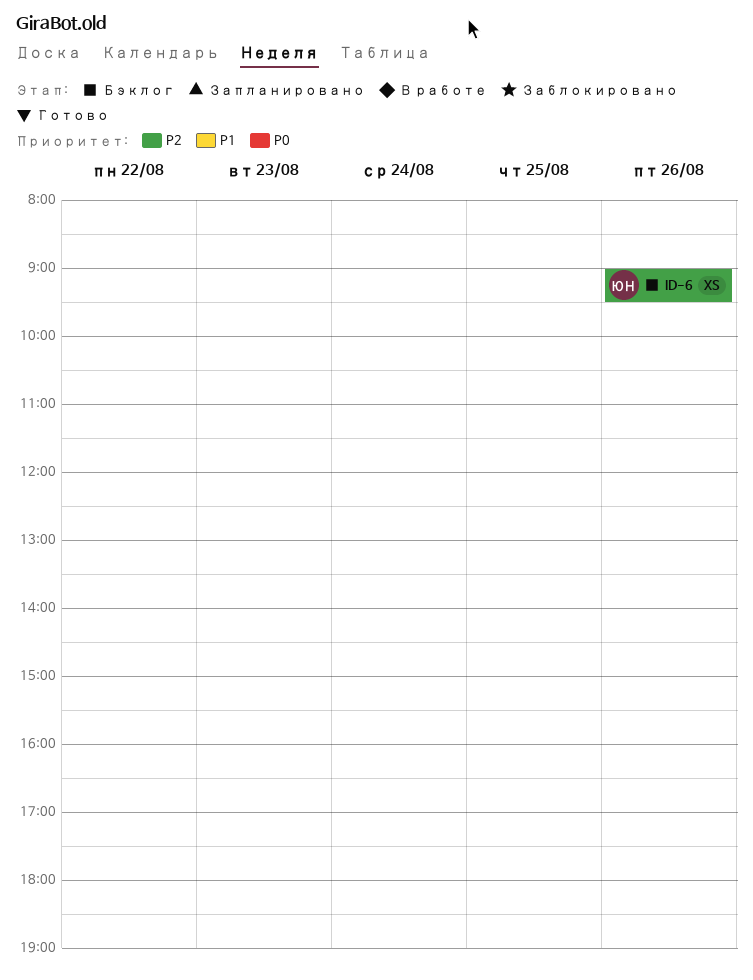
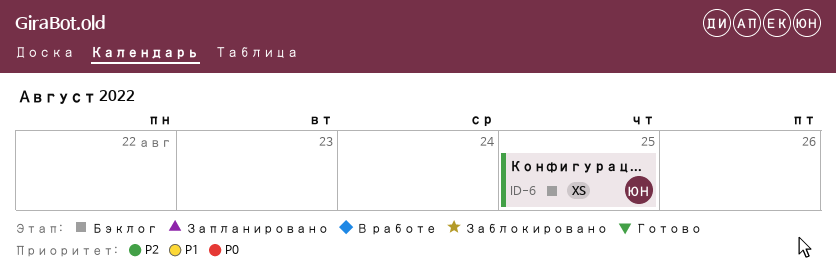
ID-6, day: Aug 26 -> Aug 25

